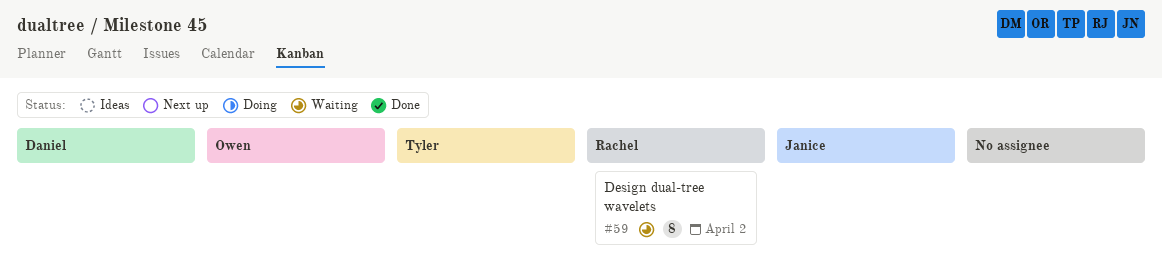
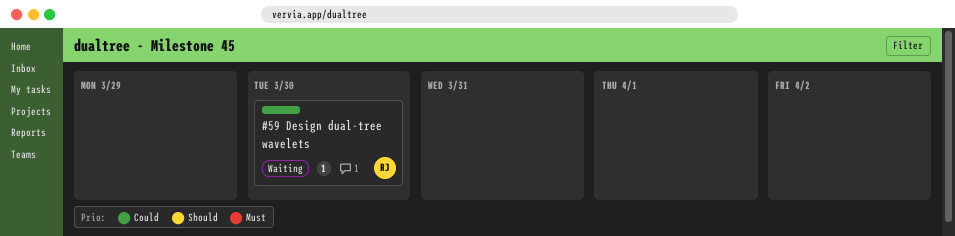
#59, estimate: 8 -> 1
#59, due: Apr 2 -> Mar 30

